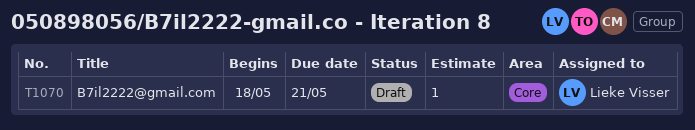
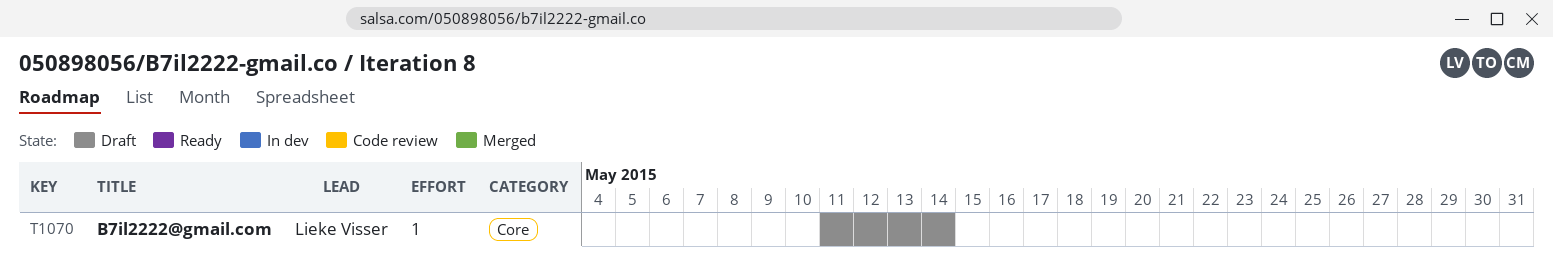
T1070, start: May 18 -> May 11
T1070, due: May 21 -> May 14

